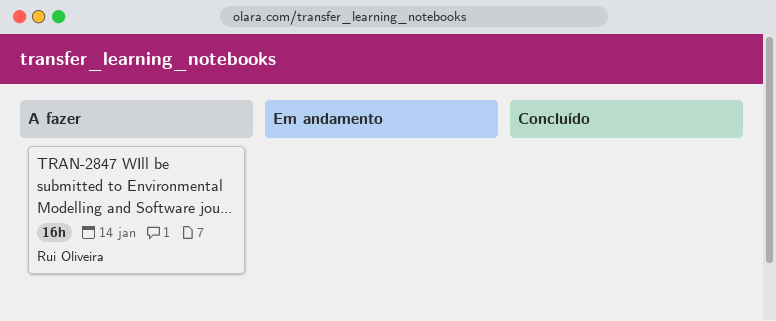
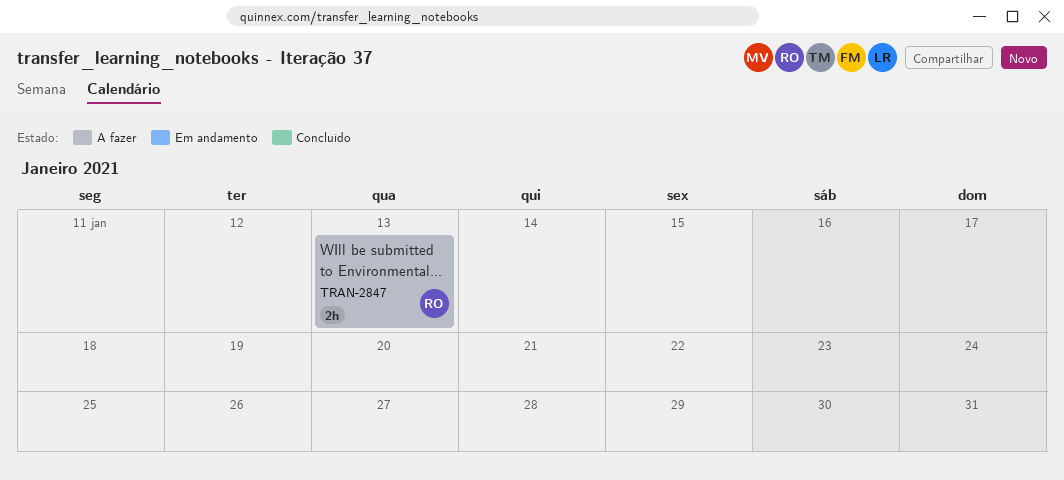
TRAN-2847, estimate: 16h -> 2h
TRAN-2847, due: Jan 14 -> Jan 13

